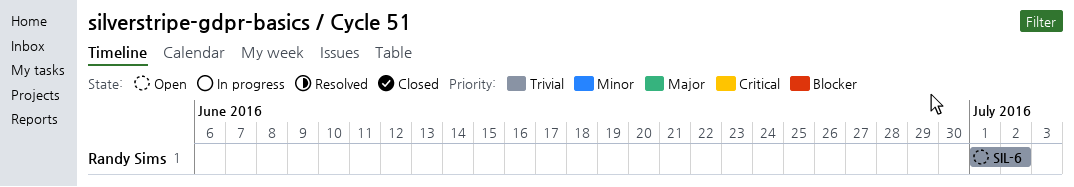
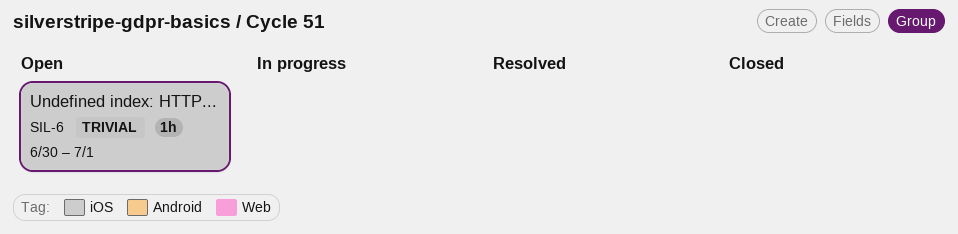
SIL-6, start: Jul 1 -> Jun 30
SIL-6, due: Jul 2 -> Jul 1

